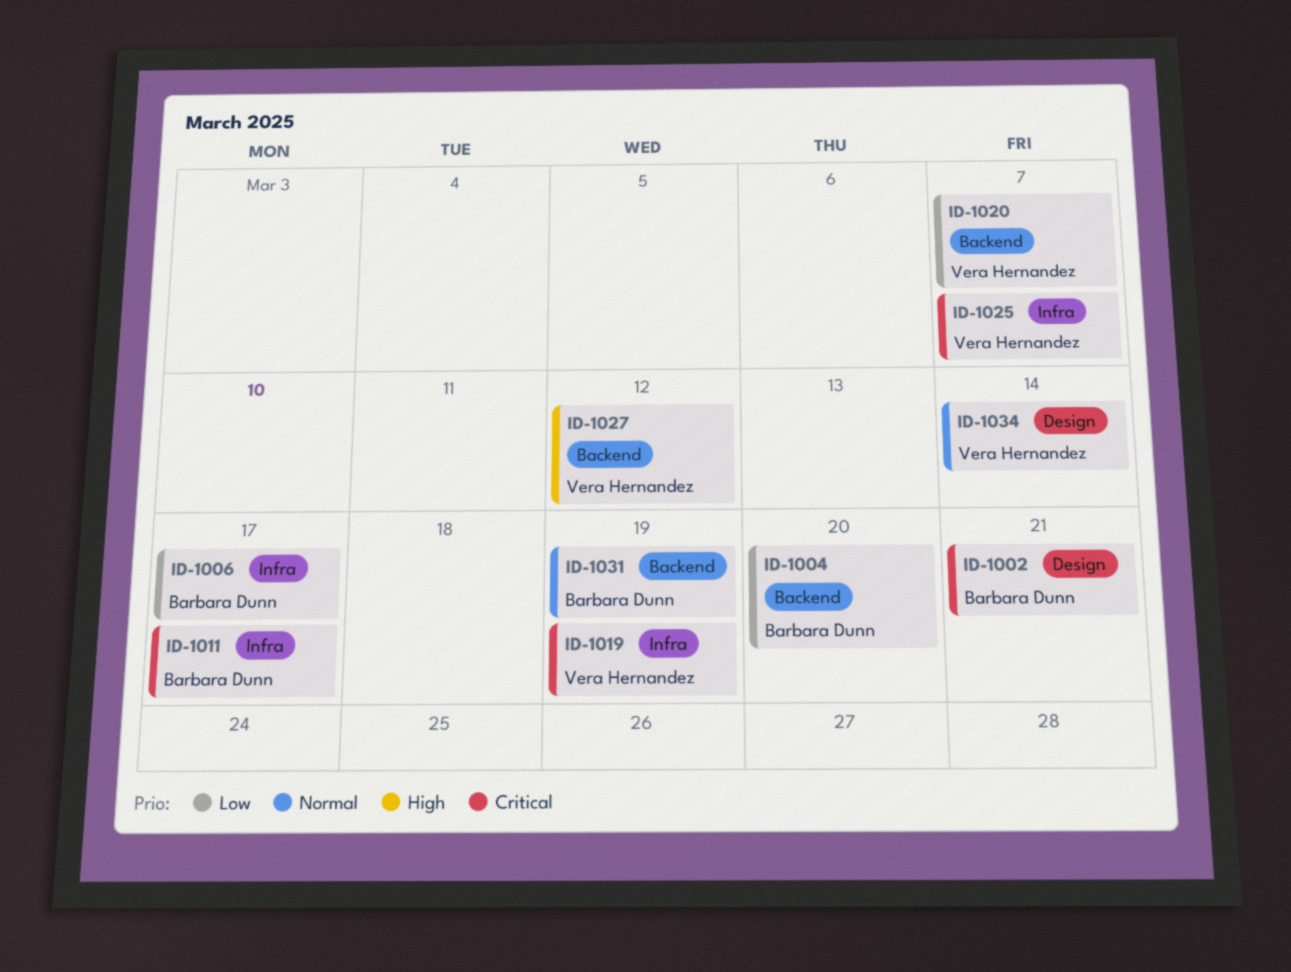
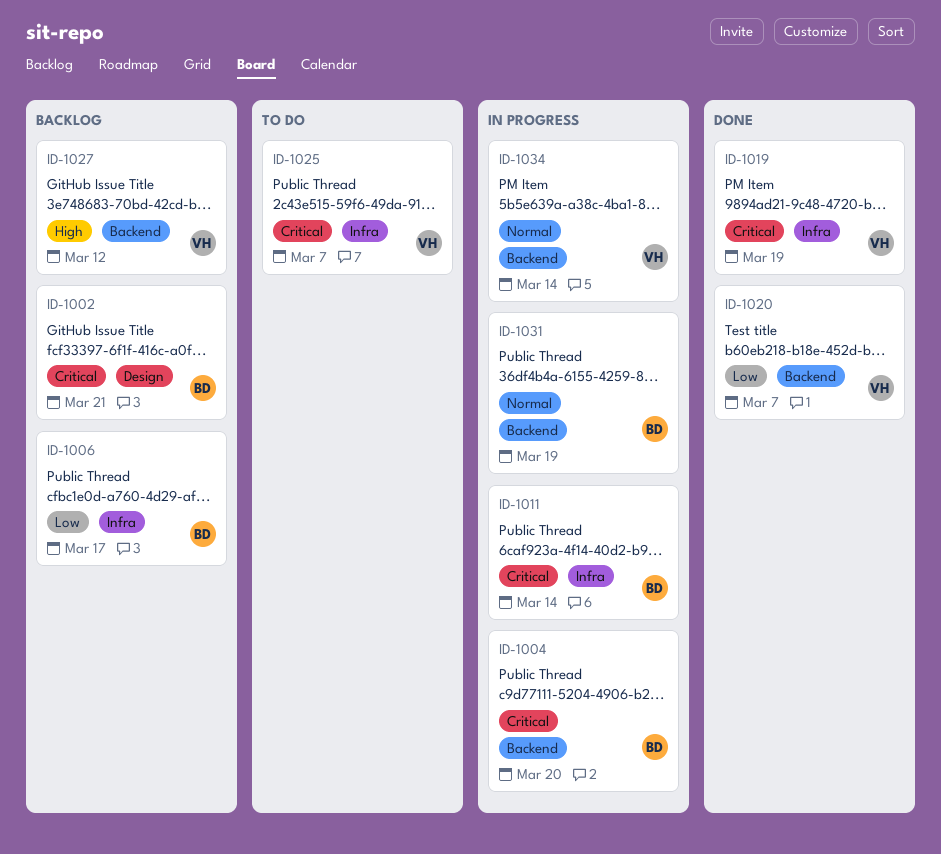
ID-1004, priority: Low -> Critical
ID-1011, due: Mar 17 -> Mar 14
ID-1034, label: Design -> Backend

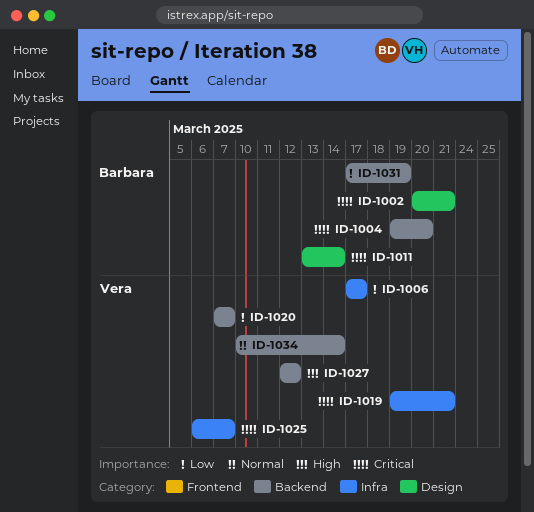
ID-1006, owner: Barbara -> Vera
ID-1011, label: Infra -> Design
ID-1019, due: Mar 19 -> Mar 21
ID-1031, priority: Normal -> Low

